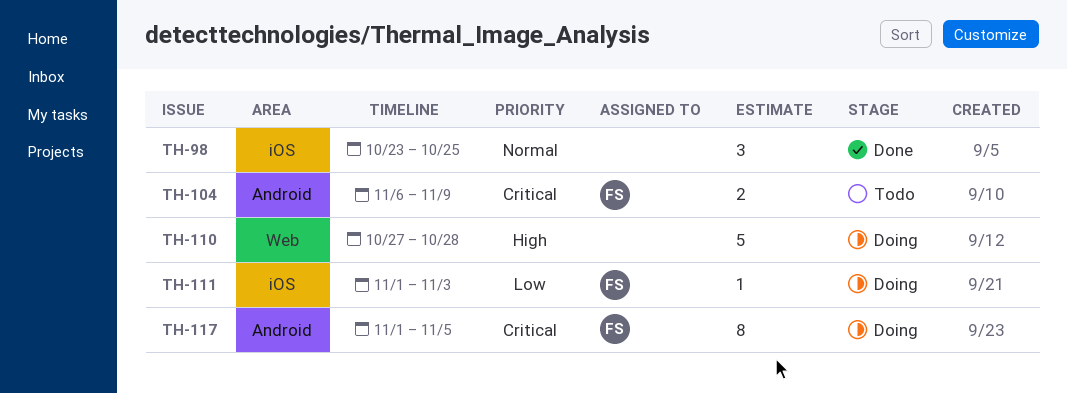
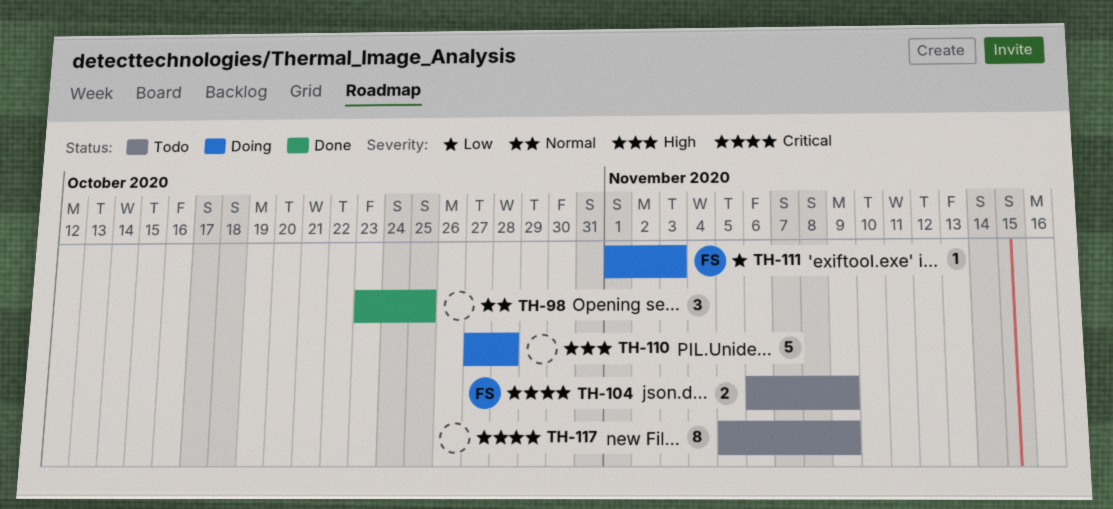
TH-117, status: Doing -> Todo
TH-117, owner: FS -> none
TH-117, start: Nov 1 -> Nov 5
TH-117, due: Nov 5 -> Nov 9

